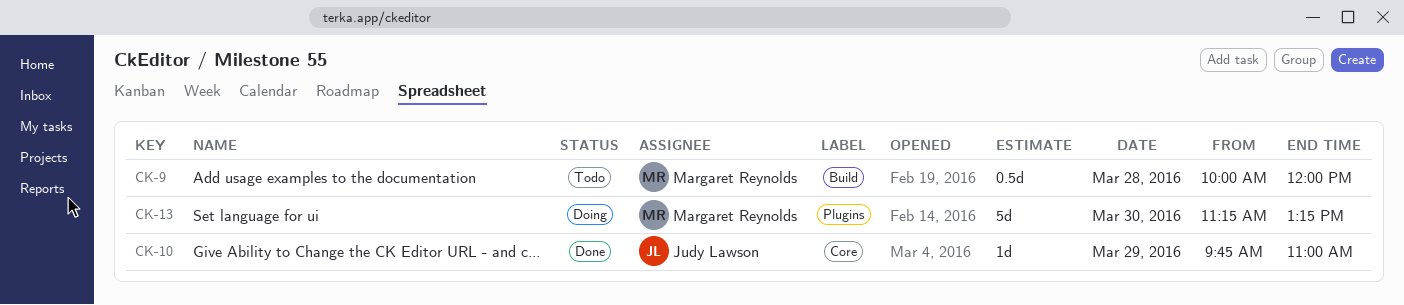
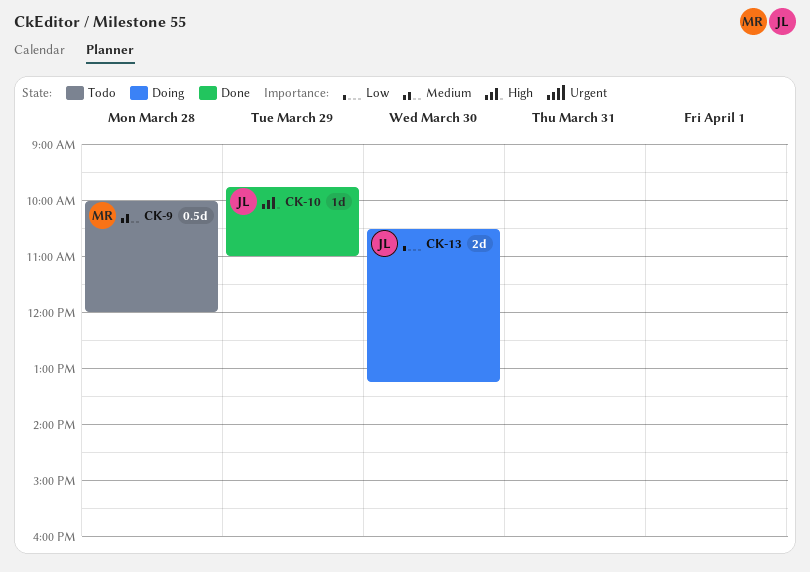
CK-13, owner: Margaret Reynolds -> Judy Lawson
CK-13, estimate: 5d -> 2d
CK-13, begins: 11:15 -> 10:30

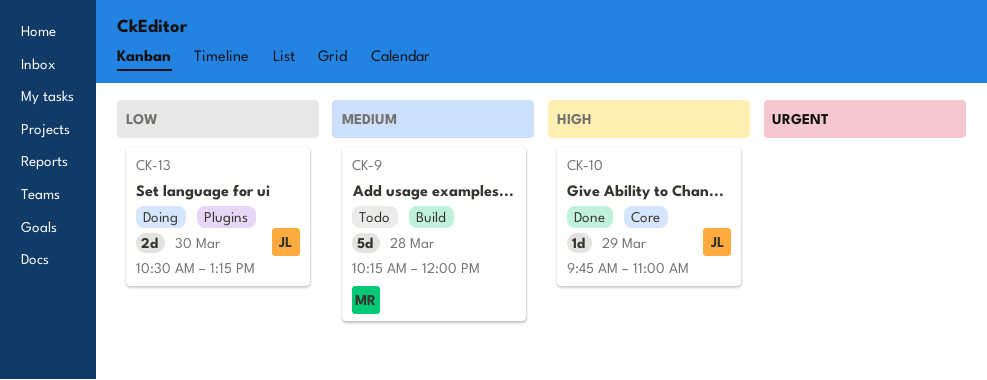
CK-9, estimate: 0.5d -> 5d
CK-9, begins: 10:00 -> 10:15

